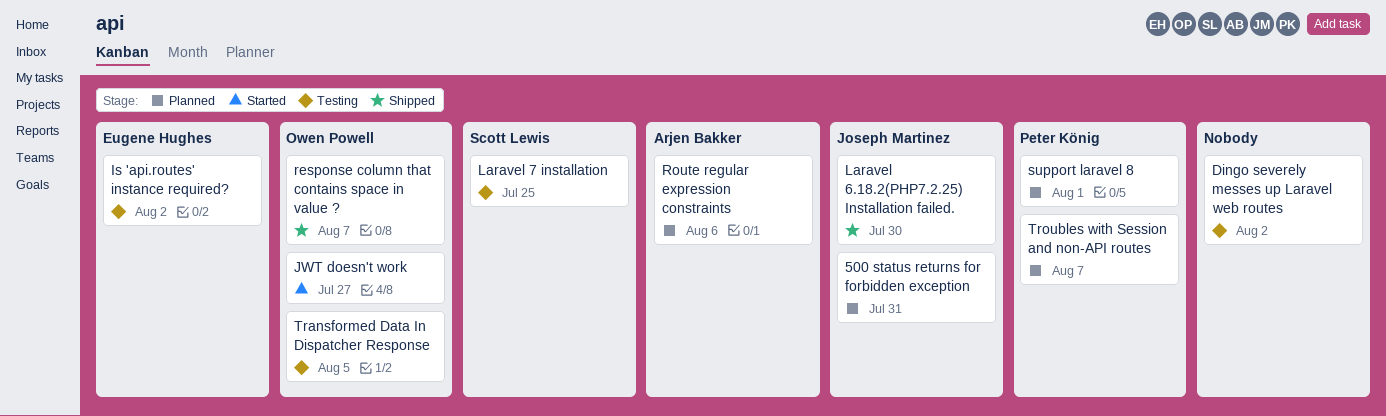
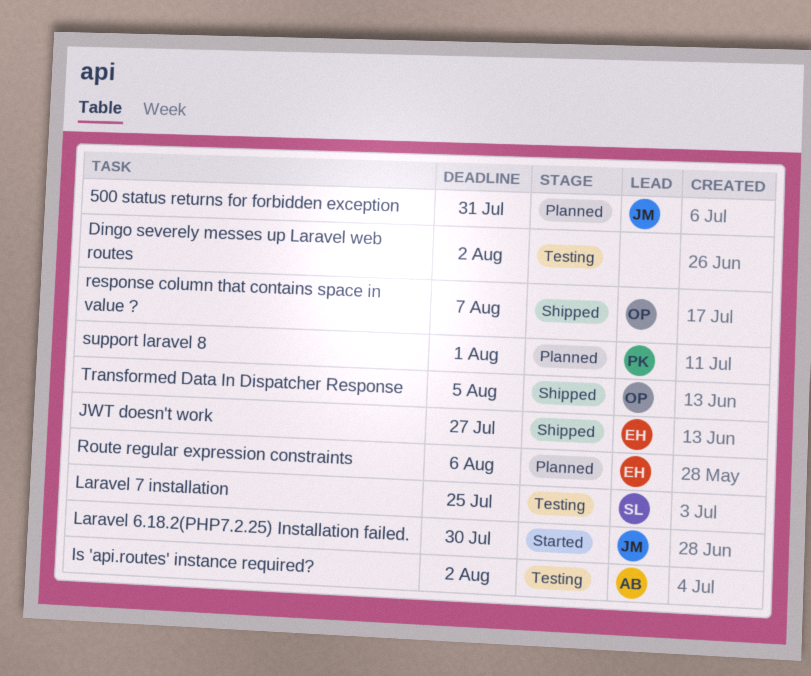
Is 'api.routes' instance required?, owner: Eugene Hughes -> Arjen Bakker
JWT doesn't work, status: Started -> Shipped
JWT doesn't work, owner: Owen Powell -> Eugene Hughes
Laravel 6.18.2(PHP7.2.25) Installation failed., status: Shipped -> Started
Route regular expression constraints, owner: Arjen Bakker -> Eugene Hughes
Transformed Data In Dispatcher Response, status: Testing -> Shipped
Troubles with Session and non-API routes: present -> none

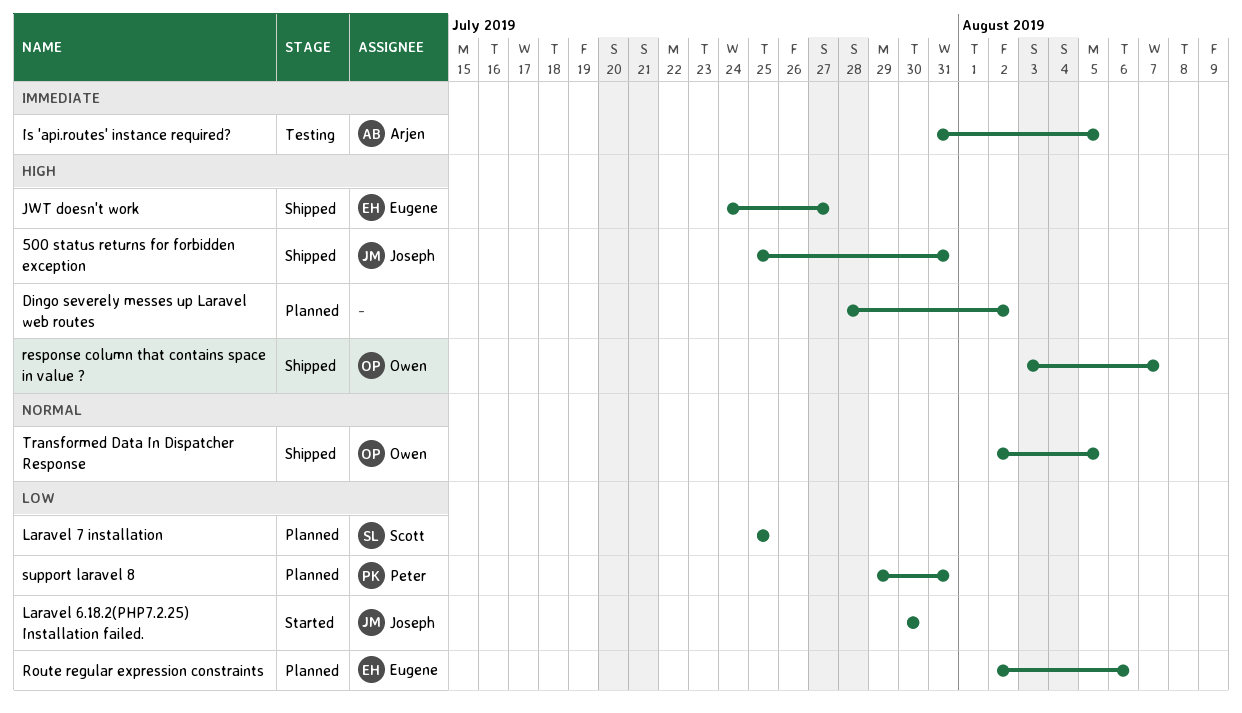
500 status returns for forbidden exception, status: Planned -> Shipped
Dingo severely messes up Laravel web routes, status: Testing -> Planned
Is 'api.routes' instance required?, due: Aug 2 -> Aug 5
Laravel 7 installation, status: Testing -> Planned
support laravel 8, due: Aug 1 -> Jul 31

